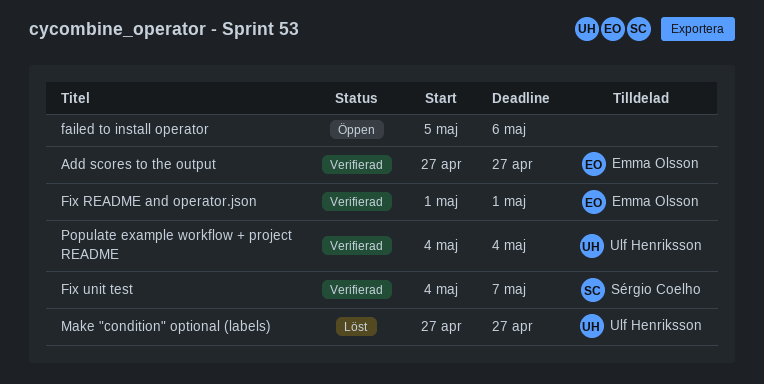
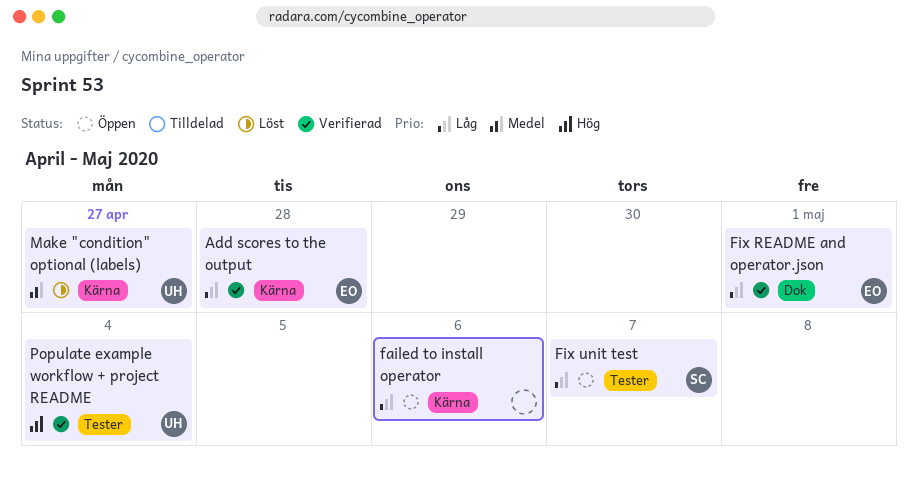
Add scores to the output, due: Apr 27 -> Apr 28
Fix unit test, status: Verifierad -> Öppen

